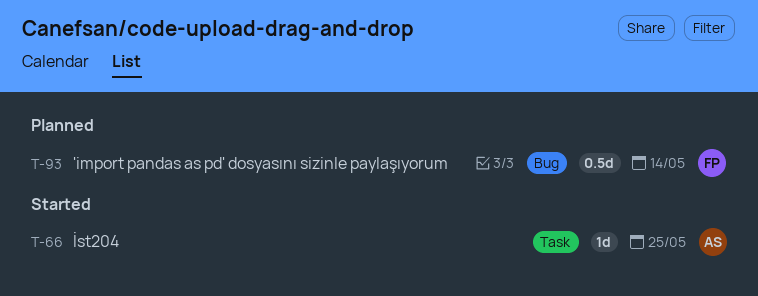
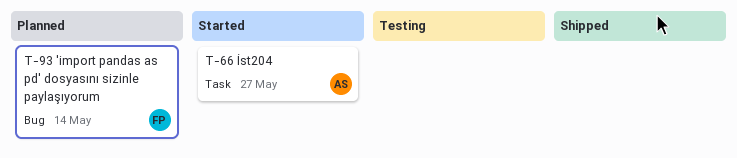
T-66, due: May 25 -> May 27

